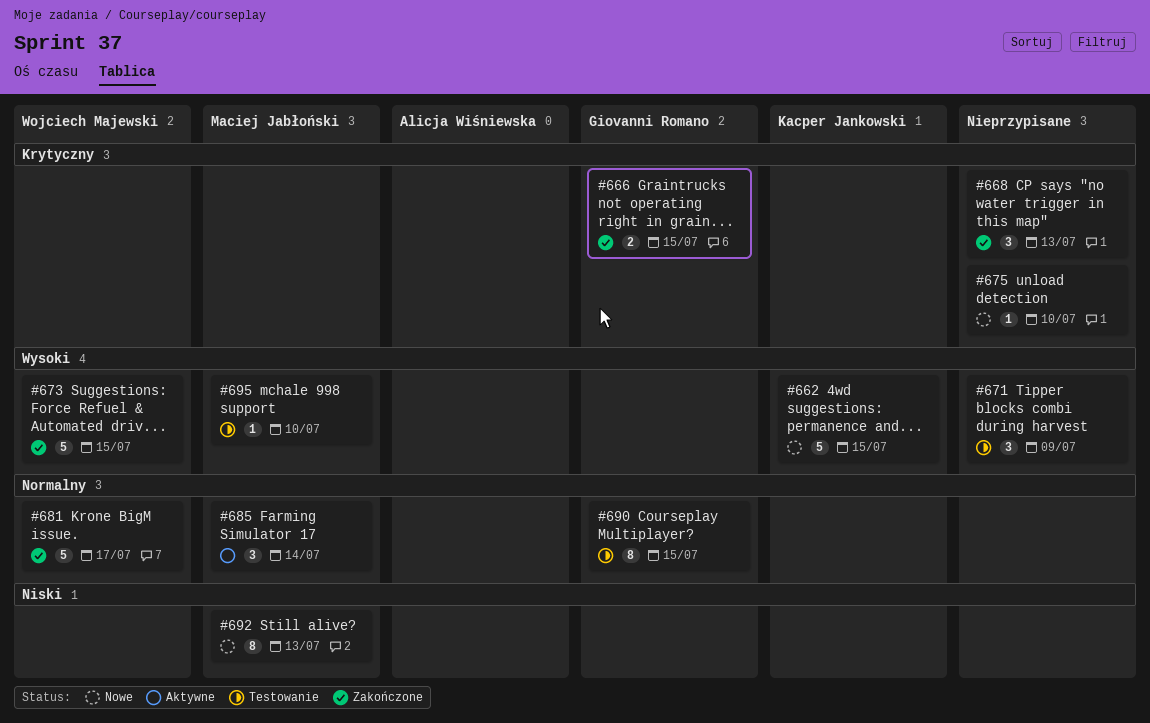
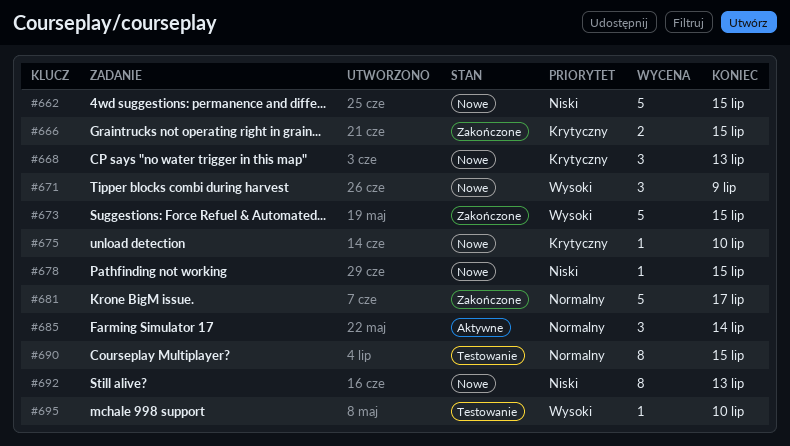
#662, priority: Wysoki -> Niski
#668, status: Zakończone -> Nowe
#671, status: Testowanie -> Nowe
#678: none -> present

